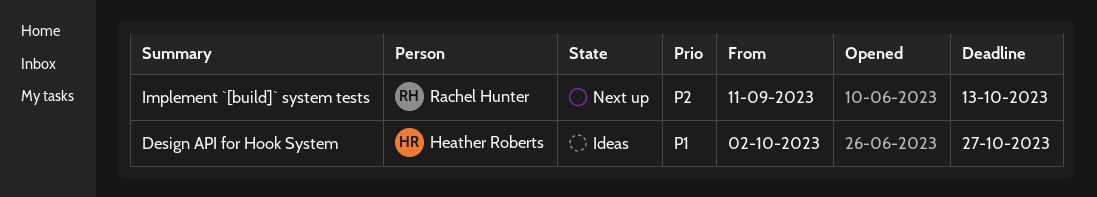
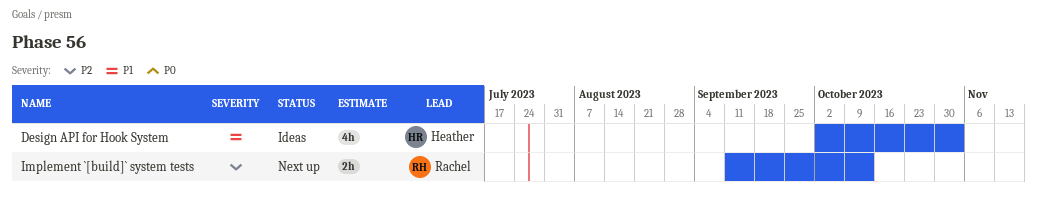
Design API for Hook System, due: Oct 27 -> Nov 3

